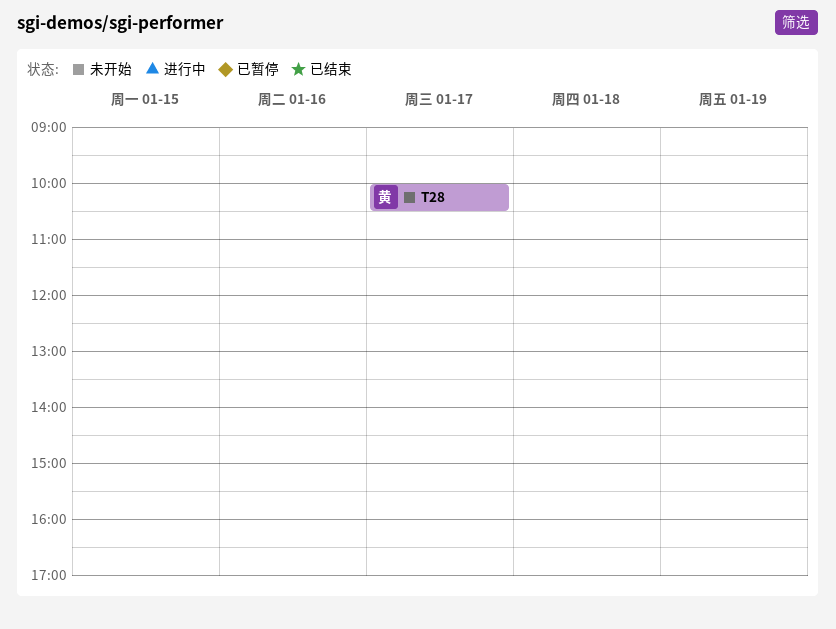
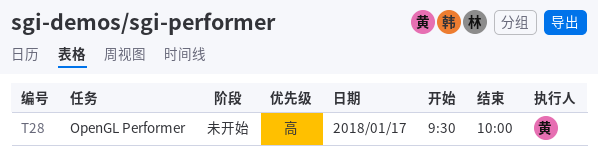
T28, begins: 10:00 -> 09:30
T28, ends: 10:30 -> 10:00

